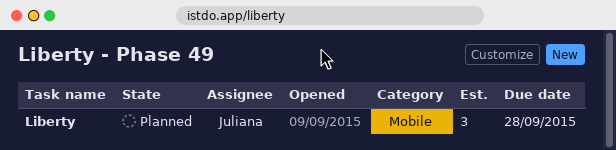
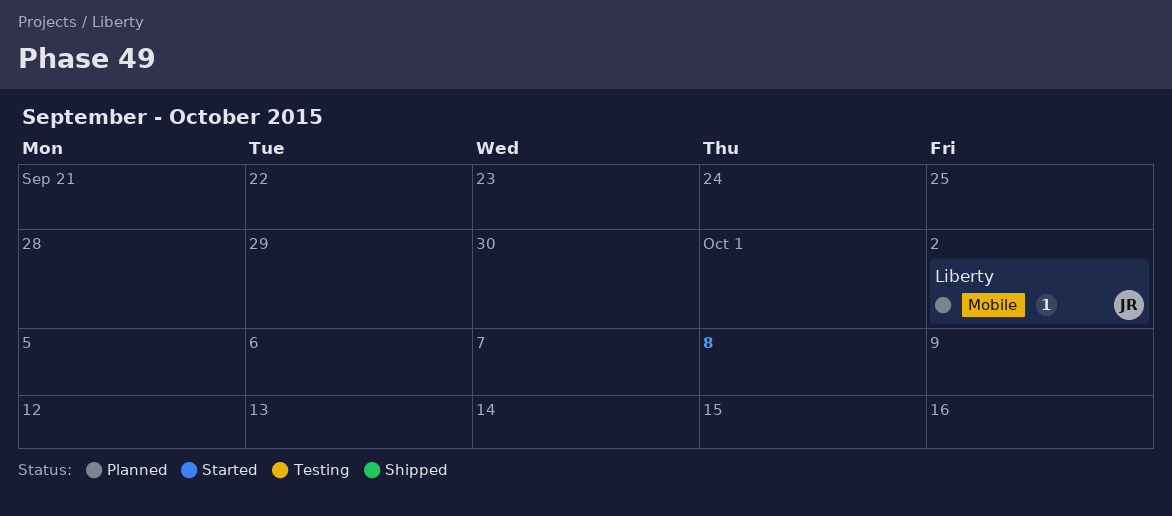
Liberty, estimate: 3 -> 1
Liberty, due: Sep 28 -> Oct 2

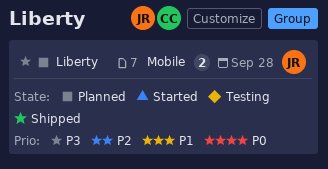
Liberty, estimate: 1 -> 2
Liberty, due: Oct 2 -> Sep 28

